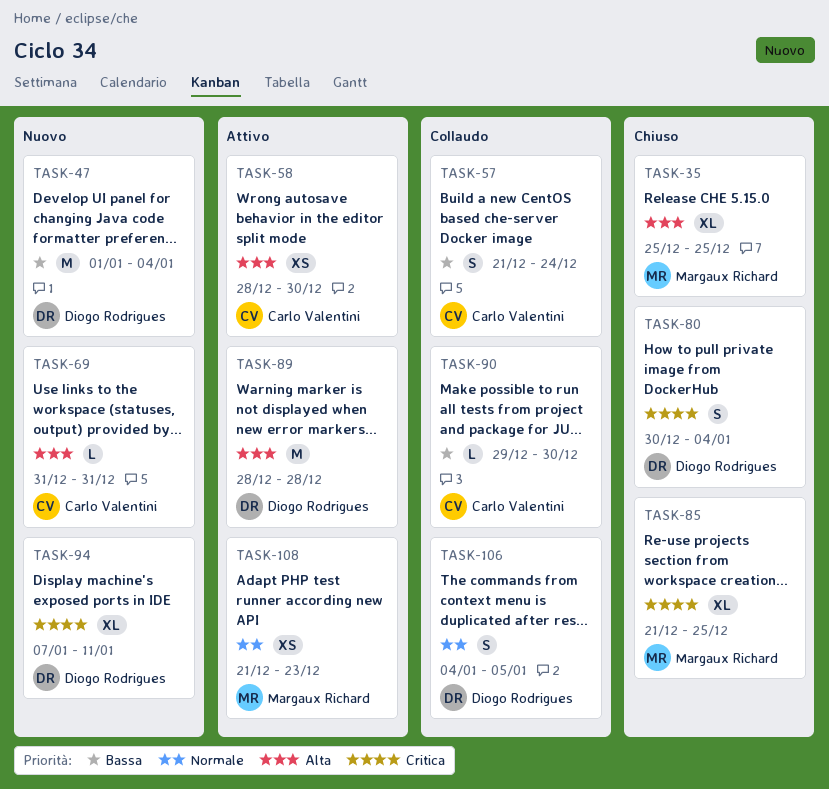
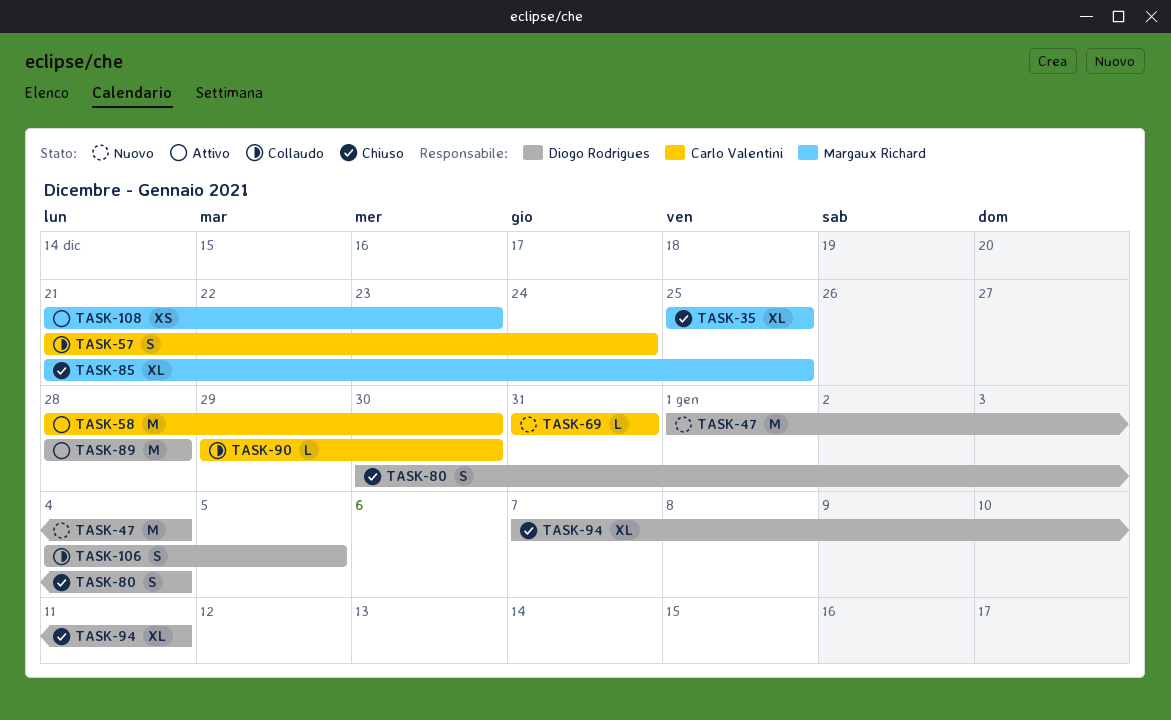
TASK-58, estimate: XS -> M
TASK-94, status: Nuovo -> Chiuso

